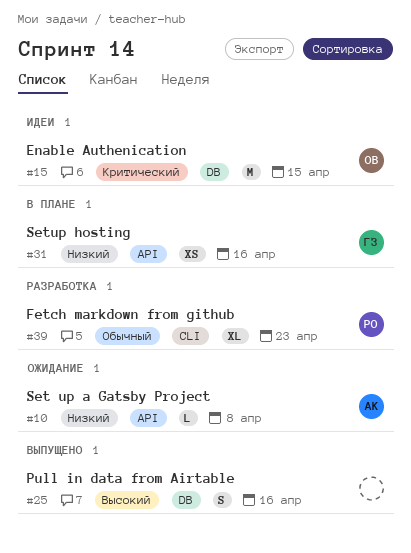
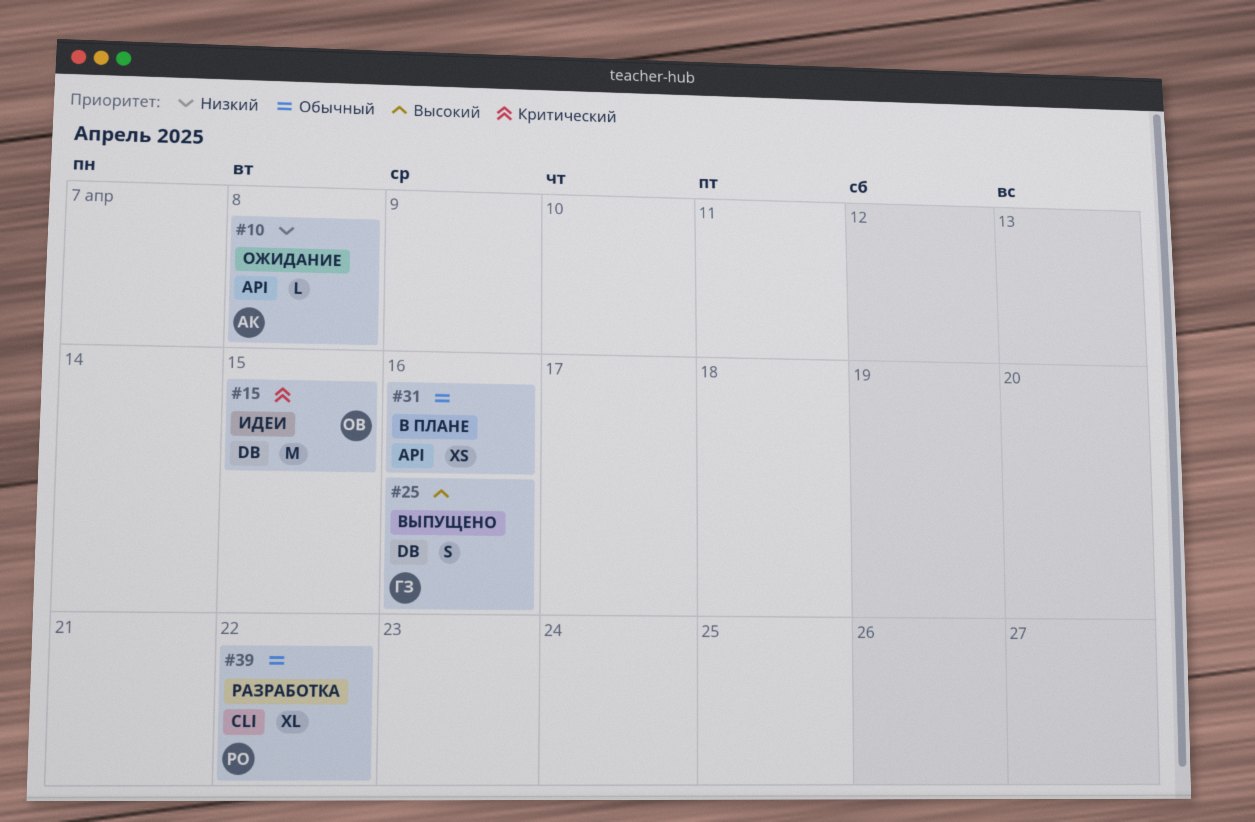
#25, owner: none -> ГЗ
#31, owner: ГЗ -> none
#31, priority: Низкий -> Обычный
#39, due: Apr 23 -> Apr 22

